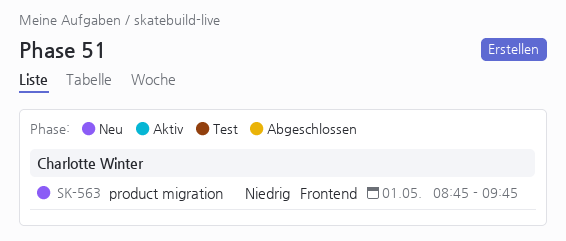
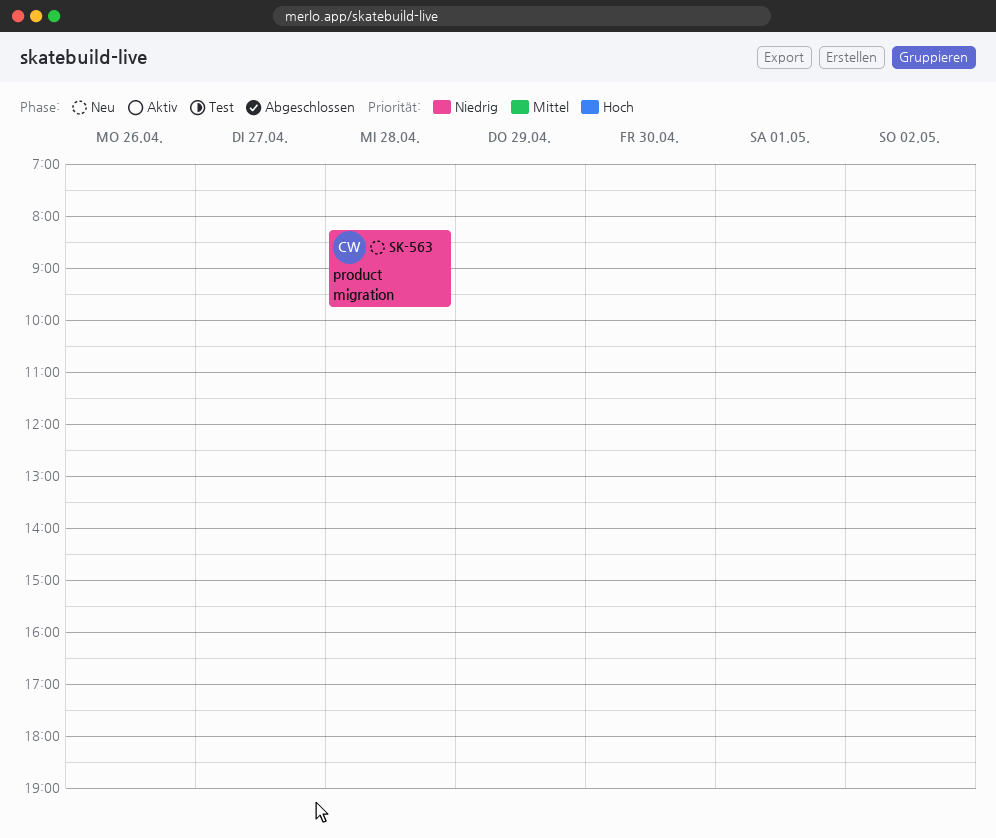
SK-563, day: May 1 -> Apr 28
SK-563, begins: 08:45 -> 08:15

